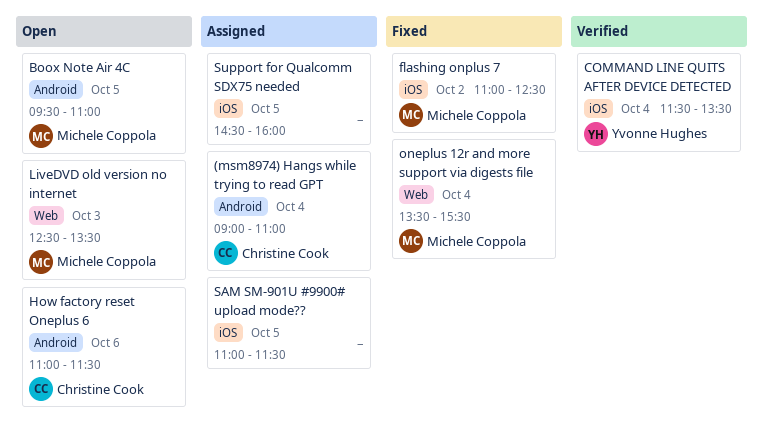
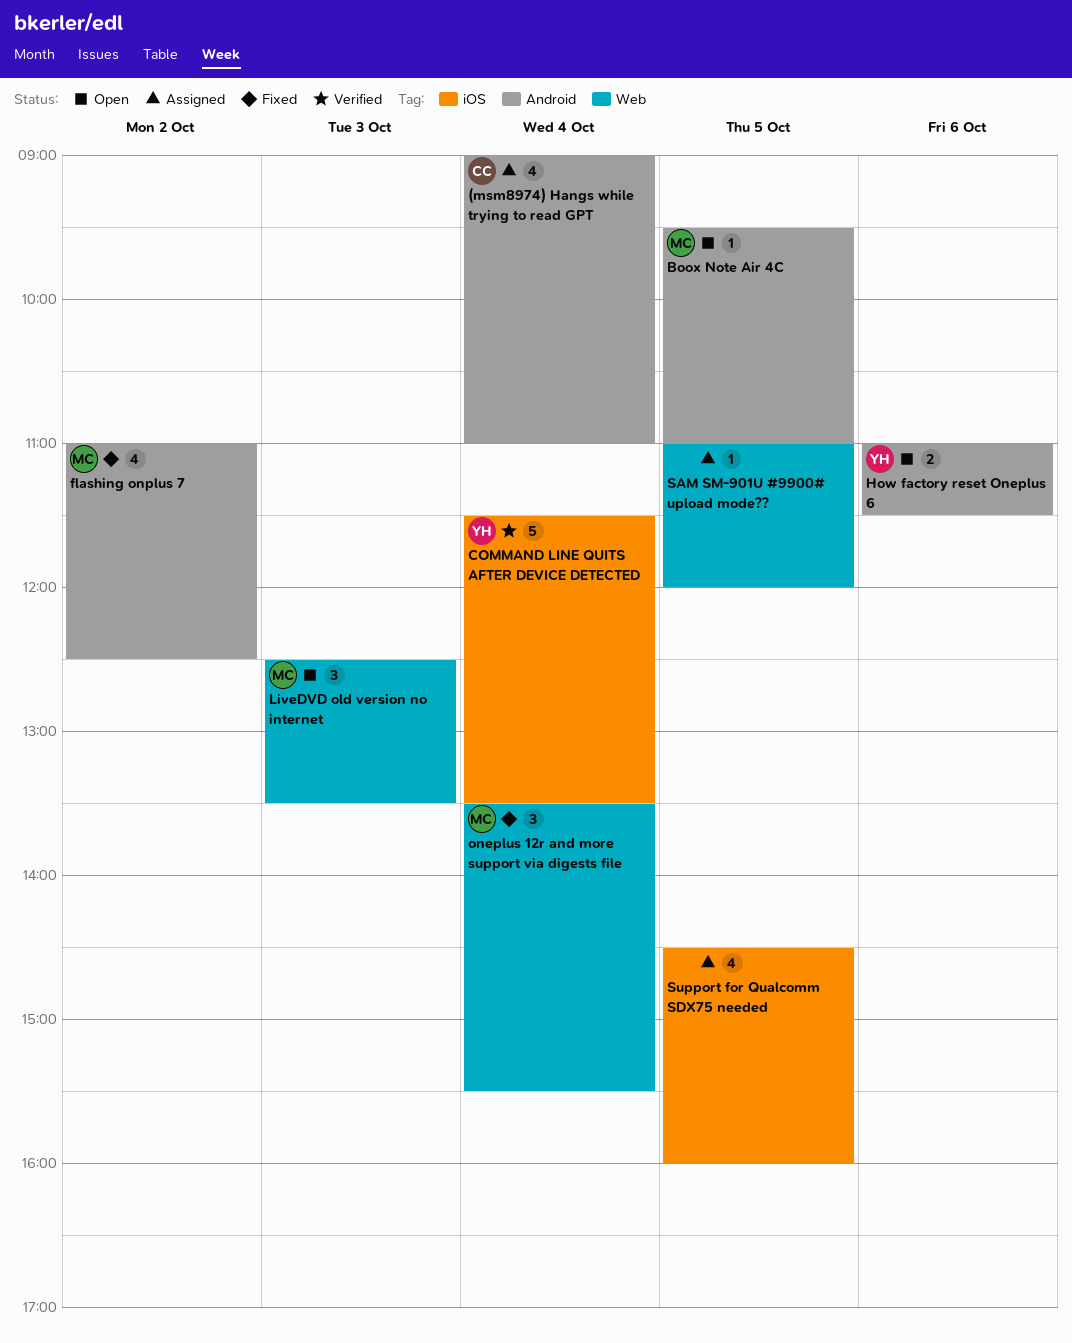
flashing onplus 7, label: iOS -> Android
How factory reset Oneplus 6, owner: Christine Cook -> Yvonne Hughes
SAM SM-901U #9900# upload mode??, label: iOS -> Web
SAM SM-901U #9900# upload mode??, ends: 11:30 -> 12:00

